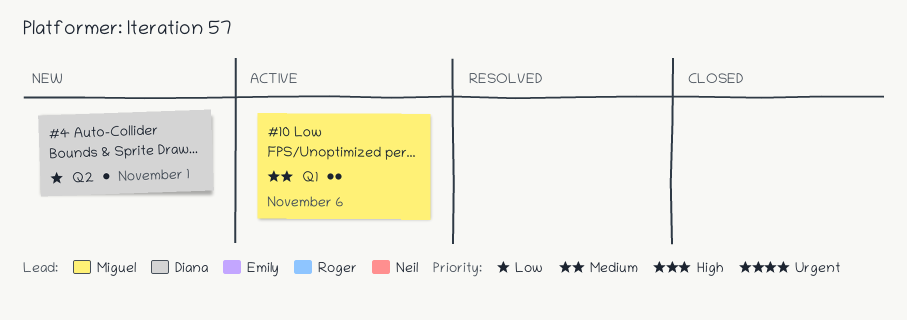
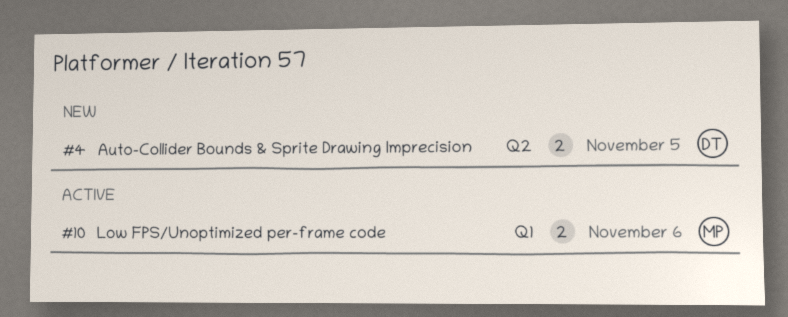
#4, estimate: 1 -> 2
#4, due: Nov 1 -> Nov 5

